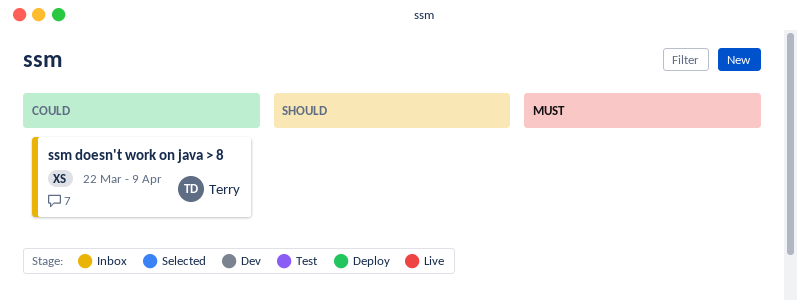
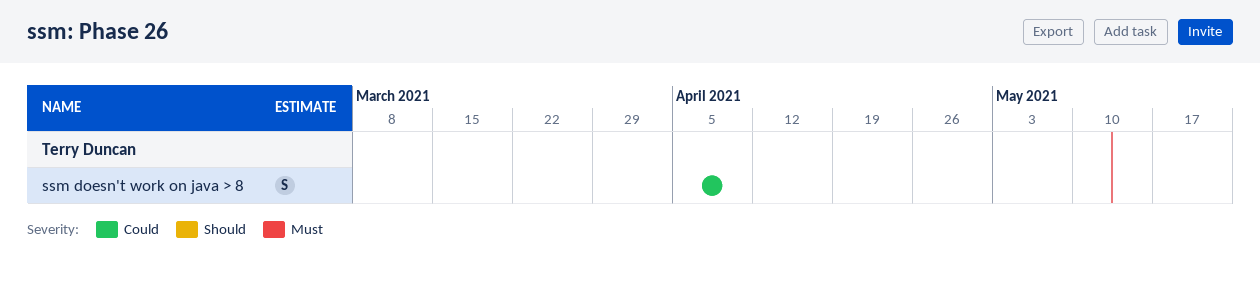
ssm doesn't work on java > 8, estimate: XS -> S
ssm doesn't work on java > 8, start: Mar 22 -> Apr 5

